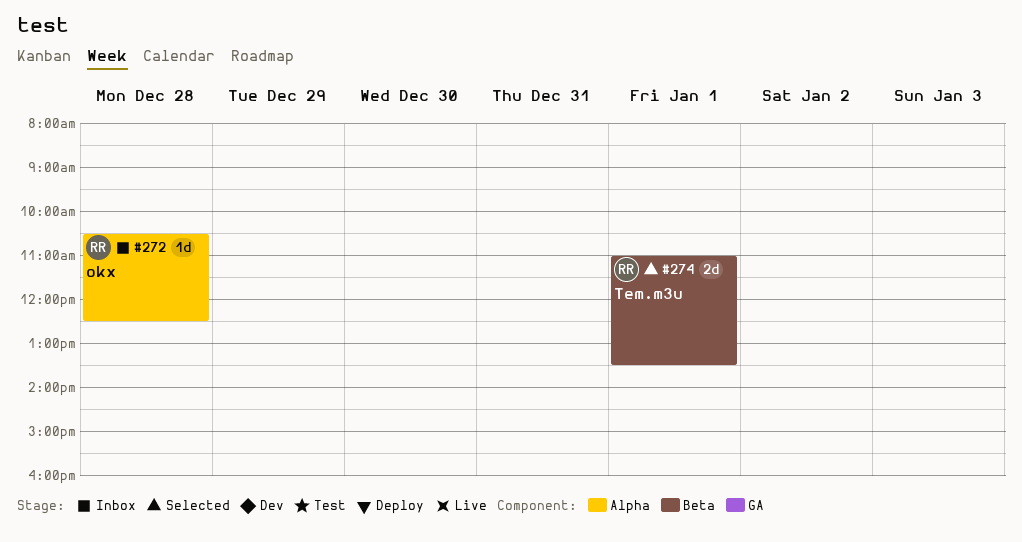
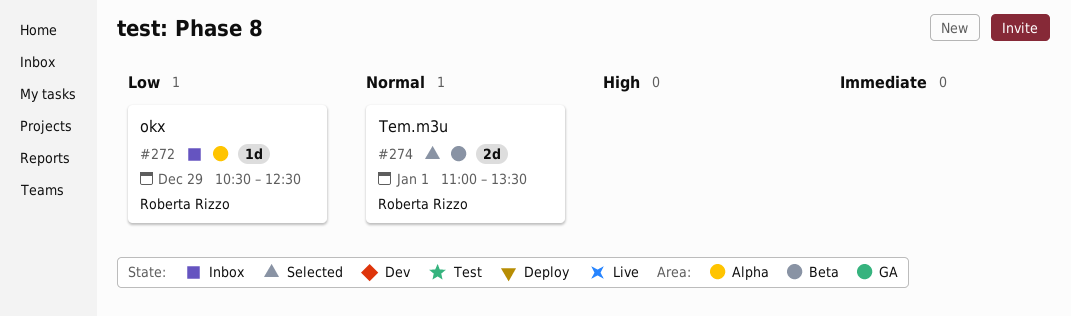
#272, day: Dec 28 -> Dec 29

